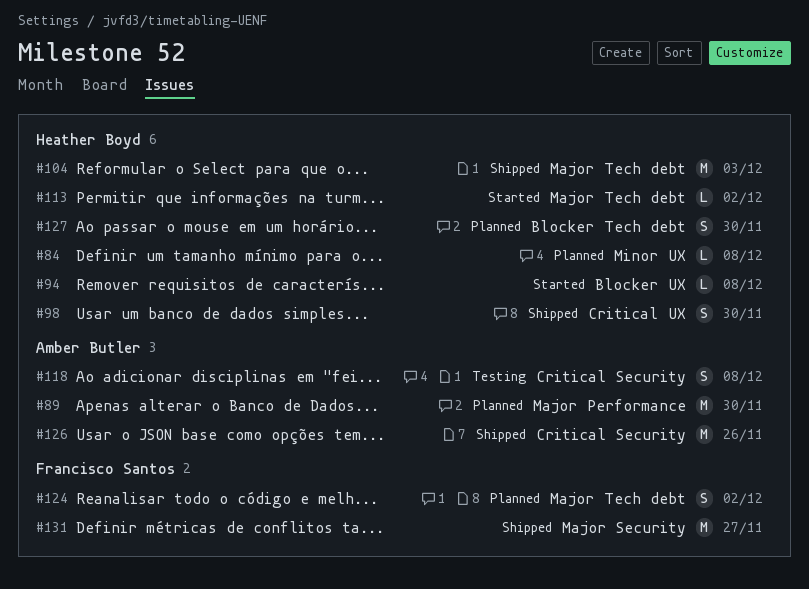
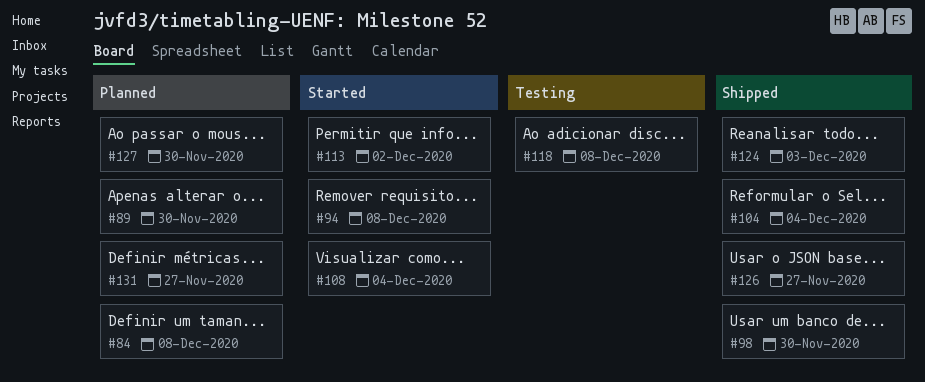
#104, due: Dec 3 -> Dec 4
#108: none -> present
#124, status: Planned -> Shipped
#124, due: Dec 2 -> Dec 3
#126, due: Nov 26 -> Nov 27
#131, status: Shipped -> Planned

